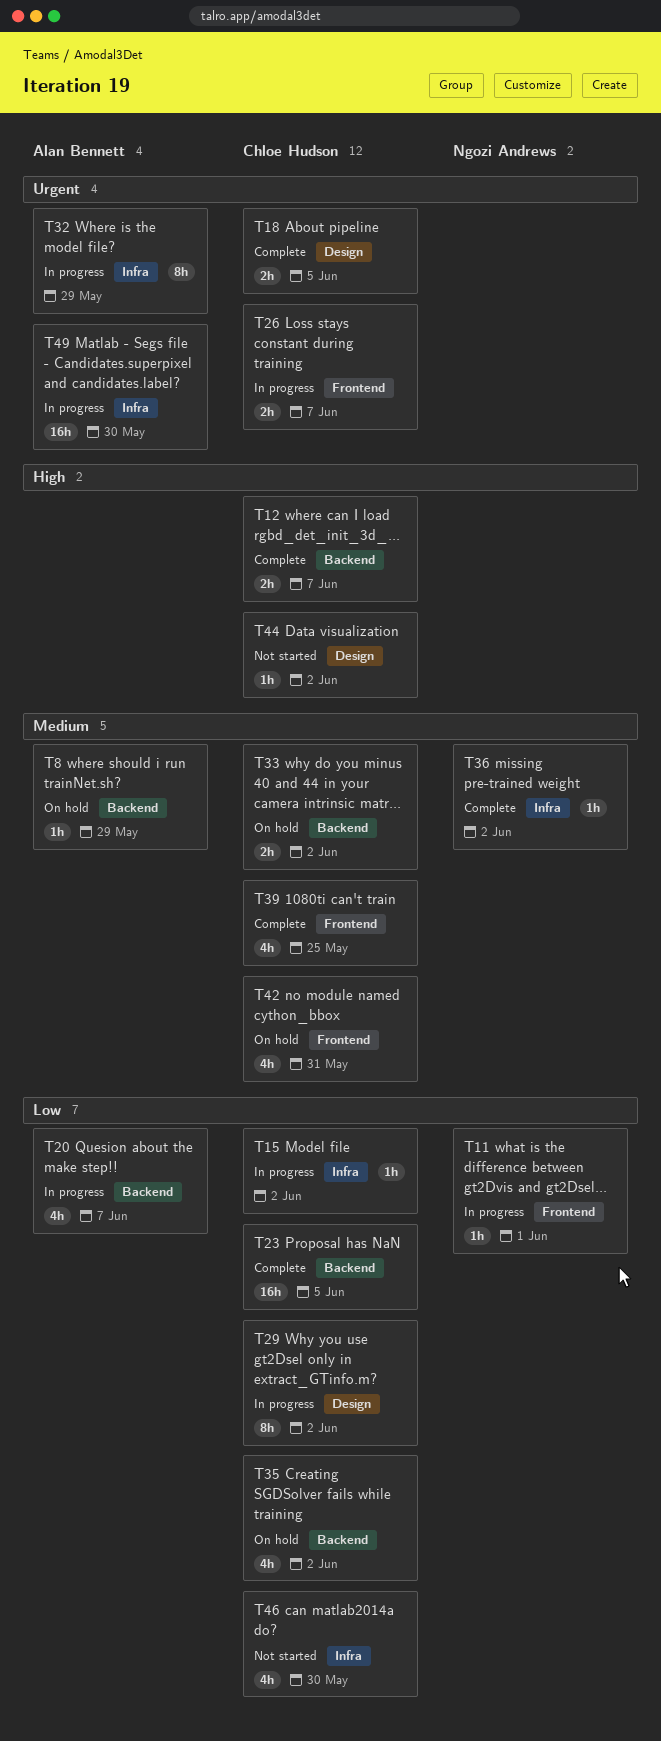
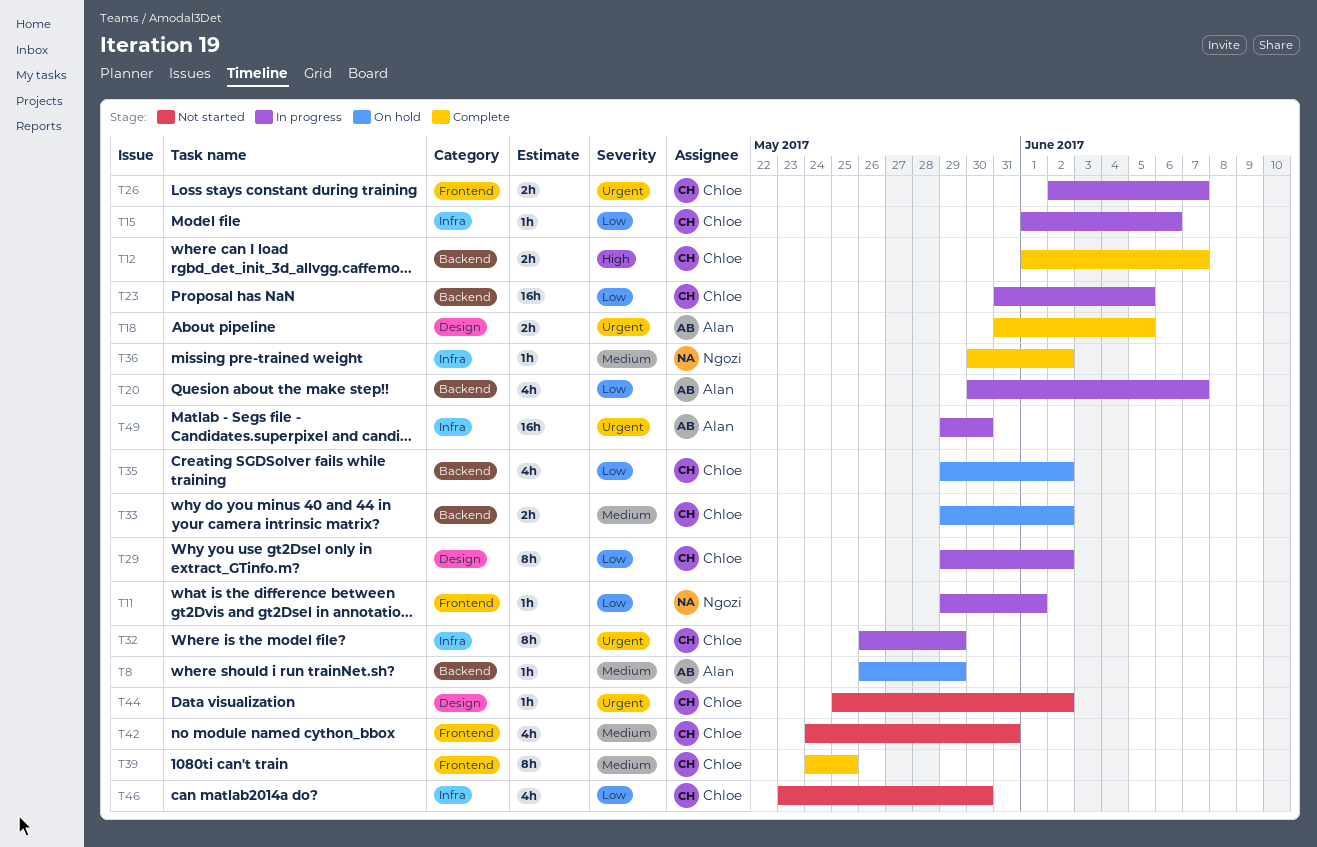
T15, due: Jun 2 -> Jun 6
T18, owner: Chloe Hudson -> Alan Bennett
T23, status: Complete -> In progress
T32, owner: Alan Bennett -> Chloe Hudson
T39, estimate: 4h -> 8h
T42, status: On hold -> Not started
T44, priority: High -> Urgent

